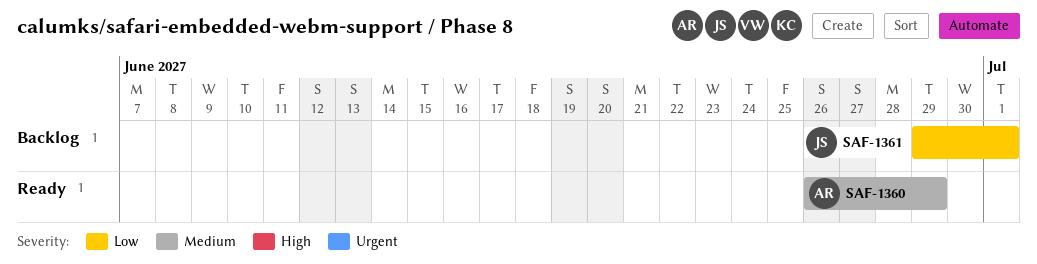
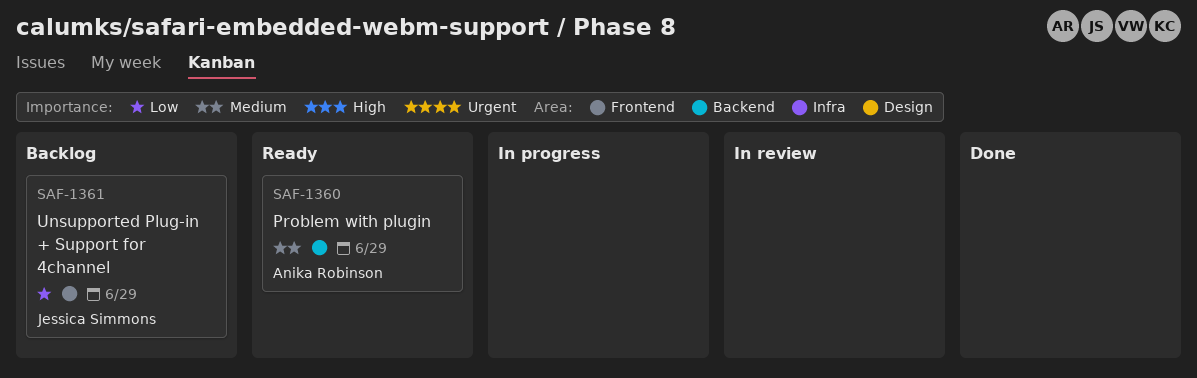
SAF-1361, due: Jul 1 -> Jun 29

